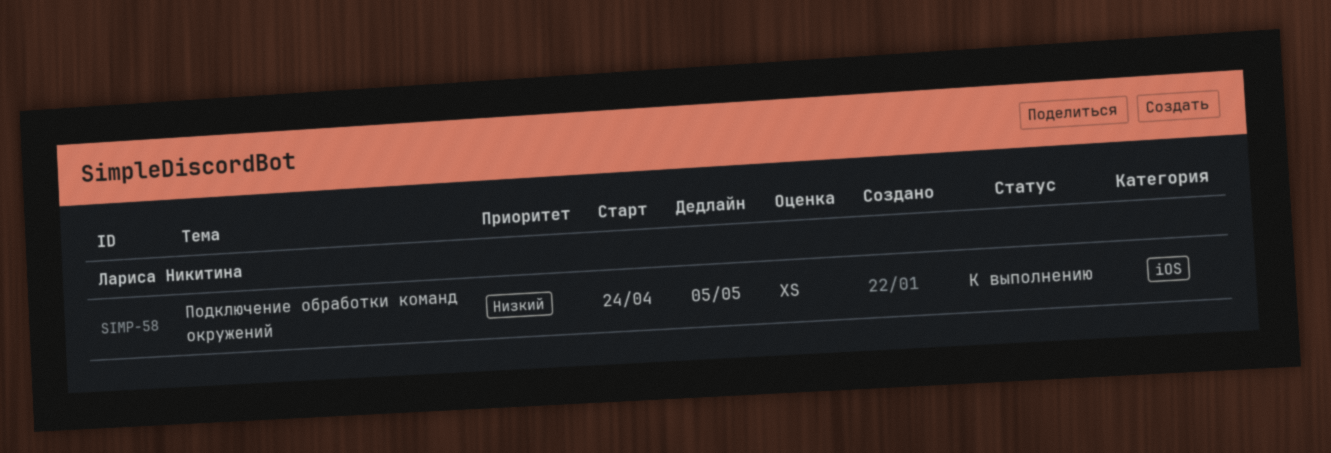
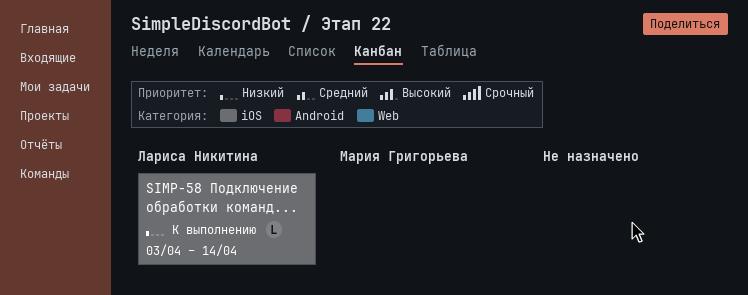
SIMP-58, estimate: XS -> L
SIMP-58, start: Apr 24 -> Apr 3
SIMP-58, due: May 5 -> Apr 14

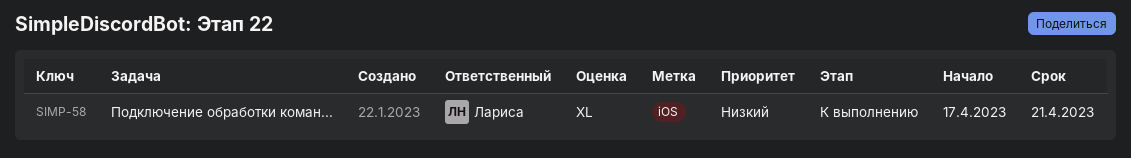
SIMP-58, estimate: L -> XL
SIMP-58, start: Apr 3 -> Apr 17
SIMP-58, due: Apr 14 -> Apr 21

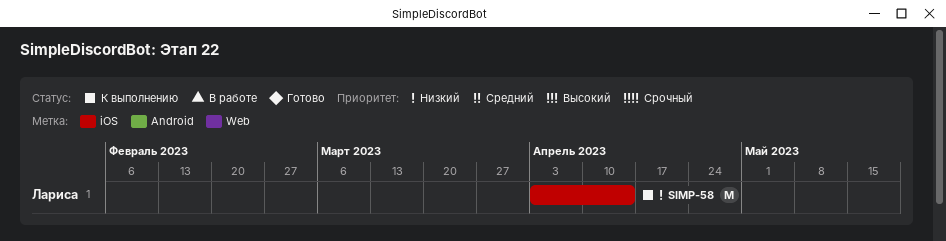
SIMP-58, estimate: XL -> M
SIMP-58, start: Apr 17 -> Apr 3
SIMP-58, due: Apr 21 -> Apr 14

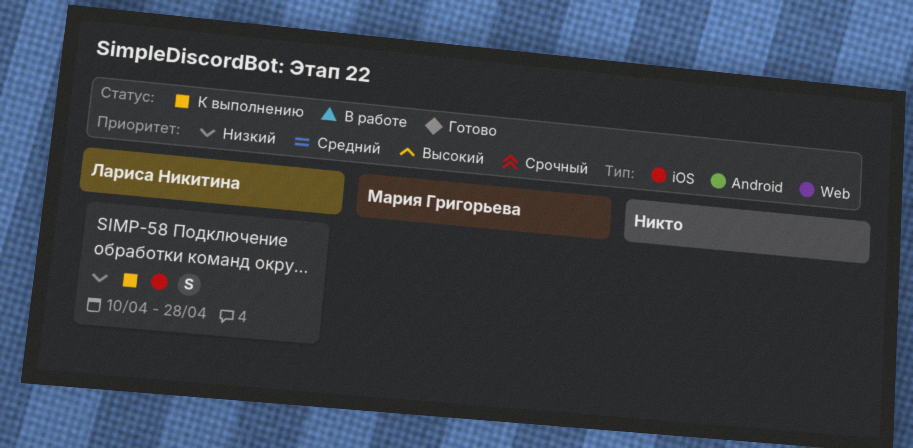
SIMP-58, estimate: M -> S
SIMP-58, start: Apr 3 -> Apr 10
SIMP-58, due: Apr 14 -> Apr 28

